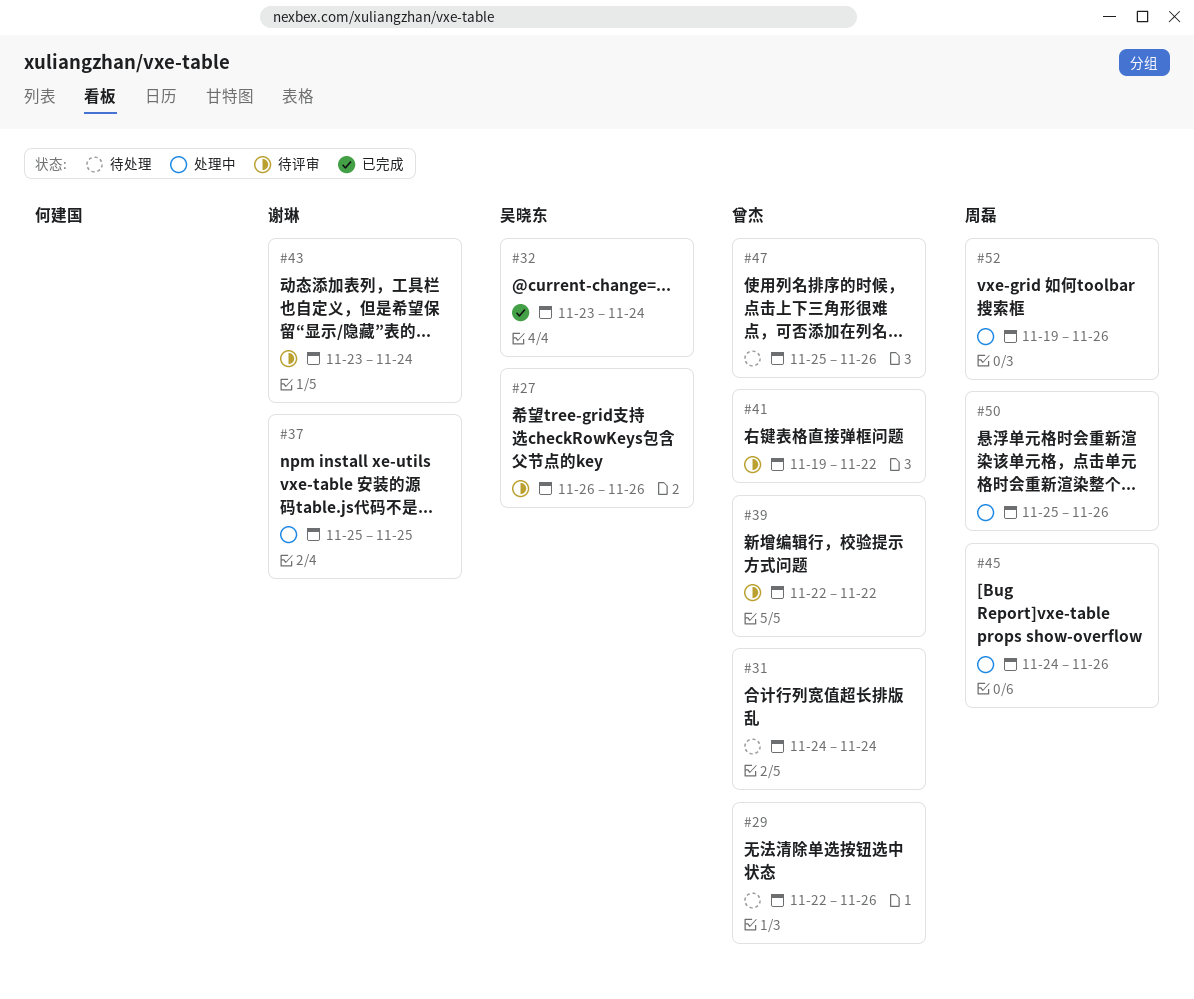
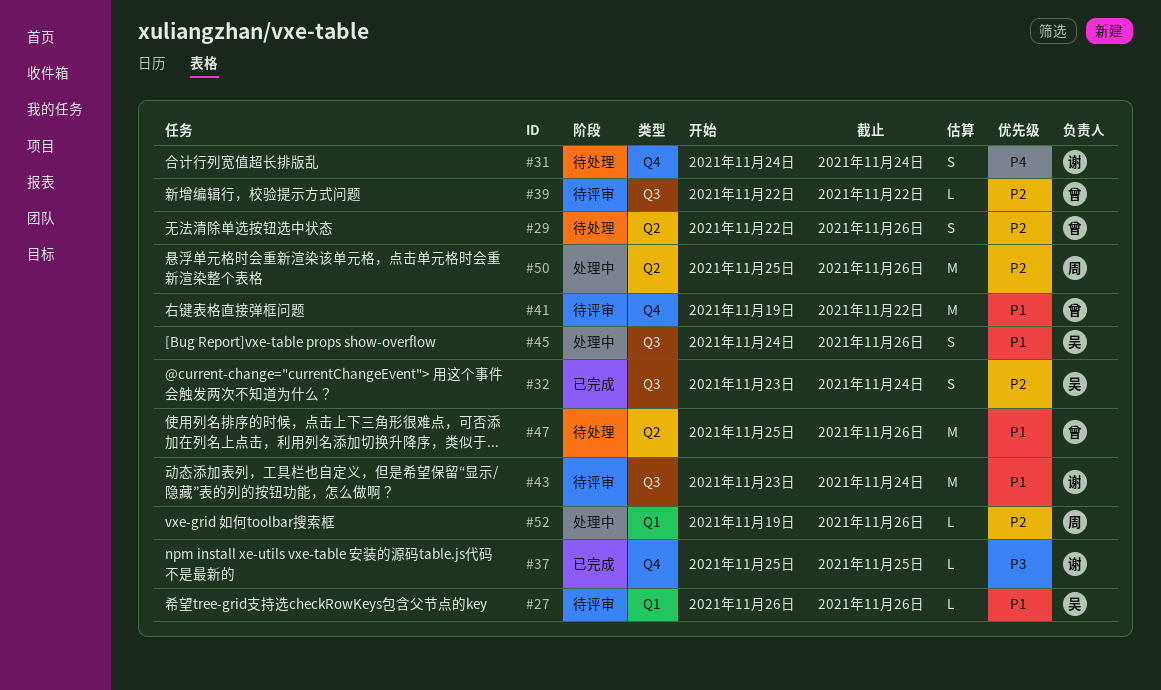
#31, owner: 曾杰 -> 谢琳
#37, status: 处理中 -> 已完成
#45, owner: 周磊 -> 吴晓东

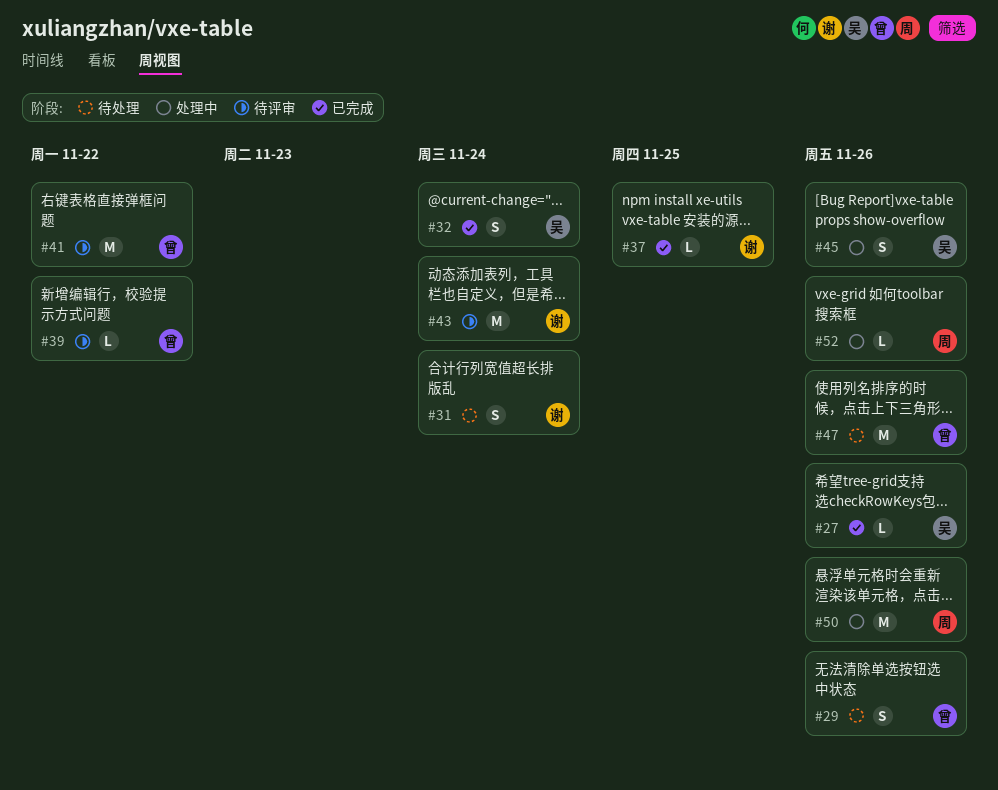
#27, status: 待评审 -> 已完成

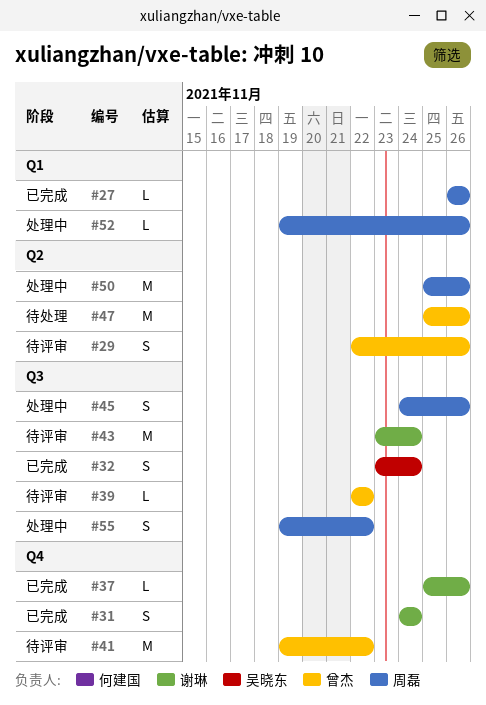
#27, owner: 吴晓东 -> 周磊
#29, status: 待处理 -> 待评审
#31, status: 待处理 -> 已完成
#37, due: Nov 25 -> Nov 26
#45, owner: 吴晓东 -> 周磊
#55: none -> present

